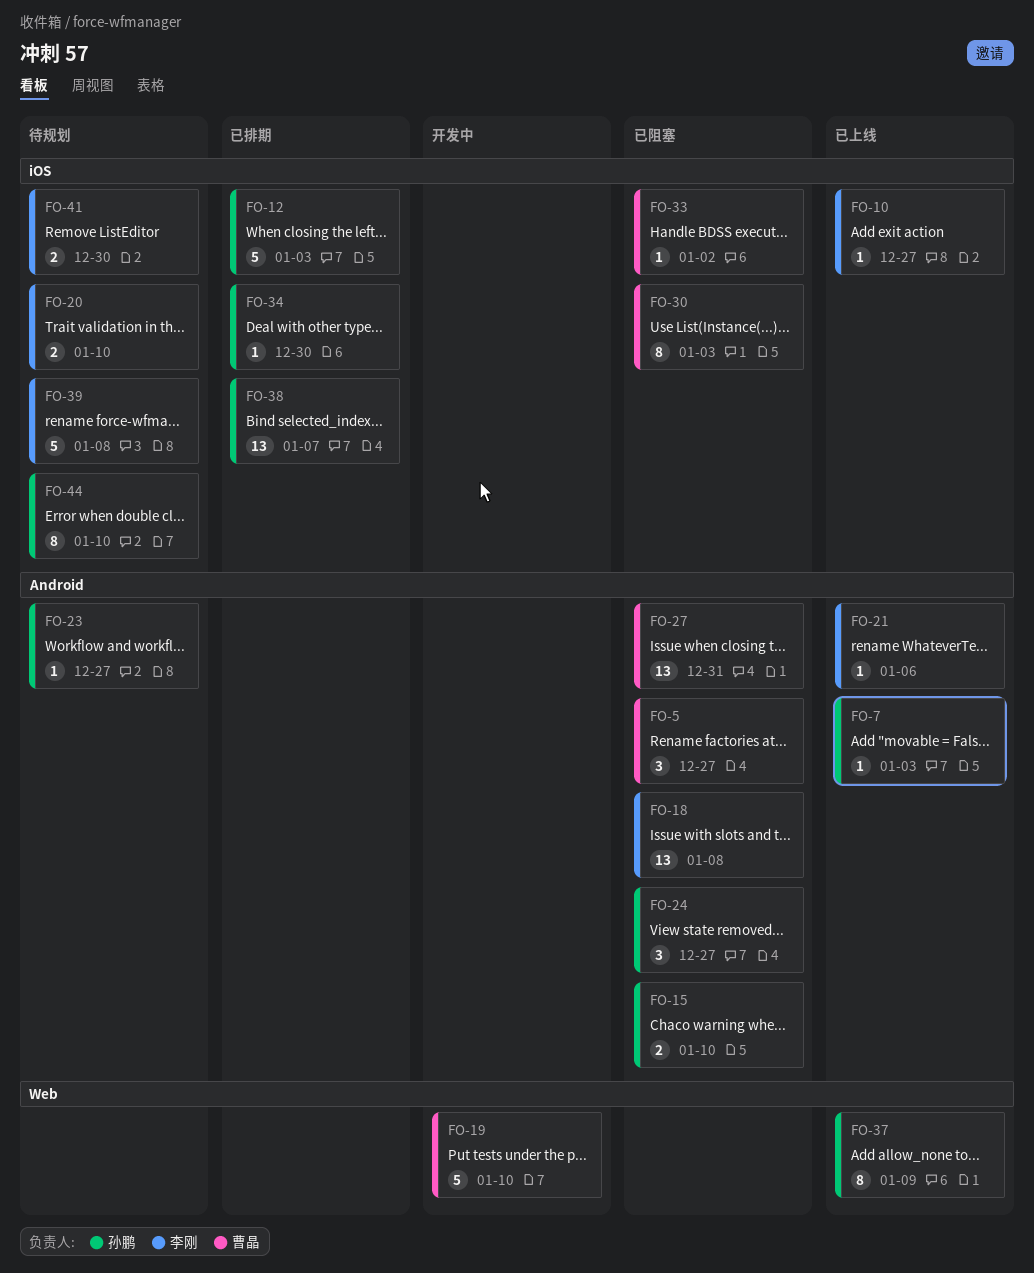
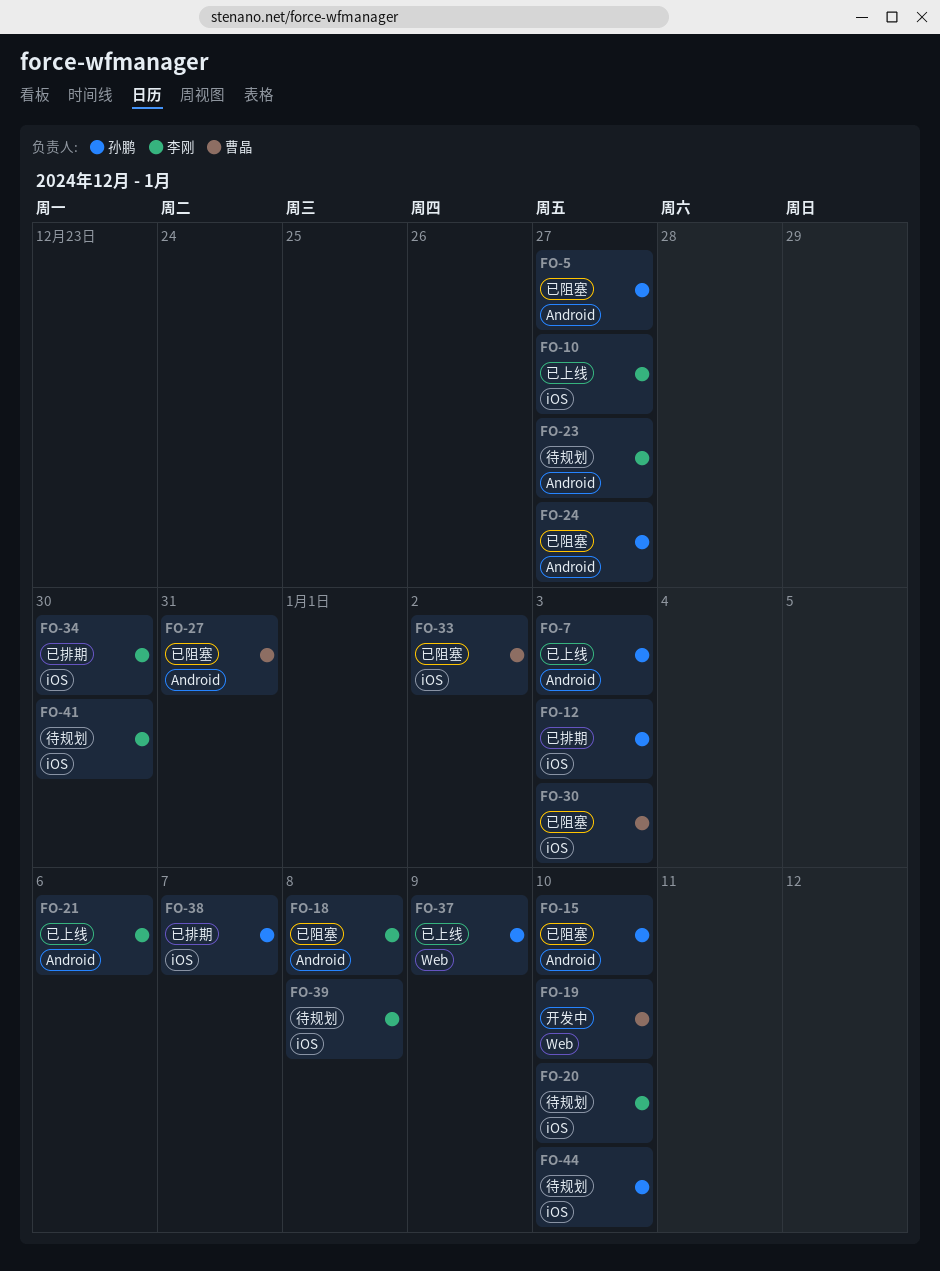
FO-5, owner: 曹晶 -> 孙鹏
FO-23, owner: 孙鹏 -> 李刚
FO-34, owner: 孙鹏 -> 李刚

